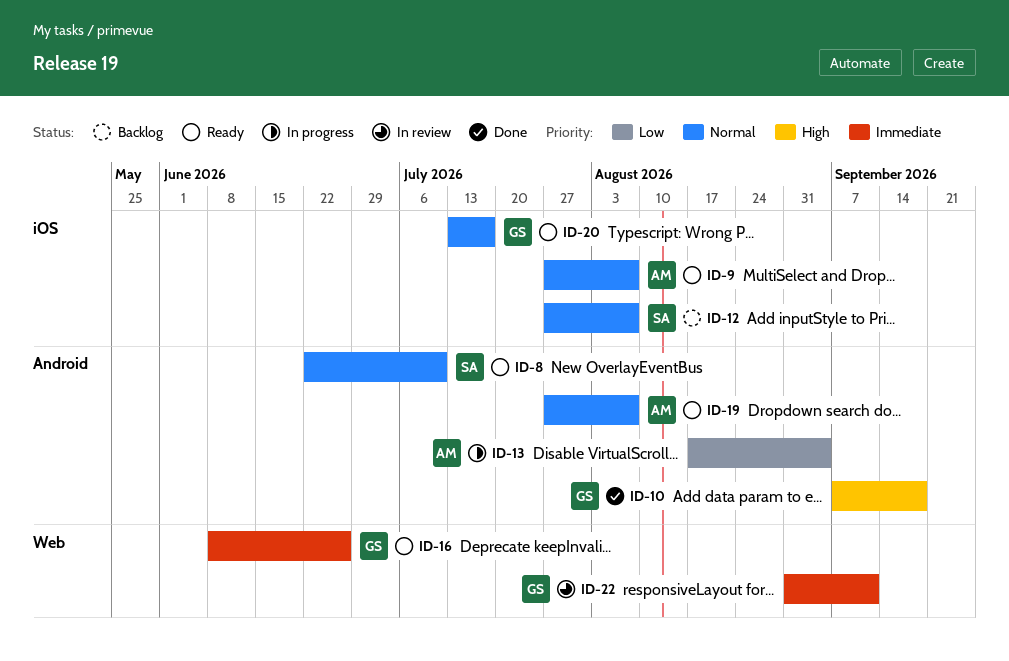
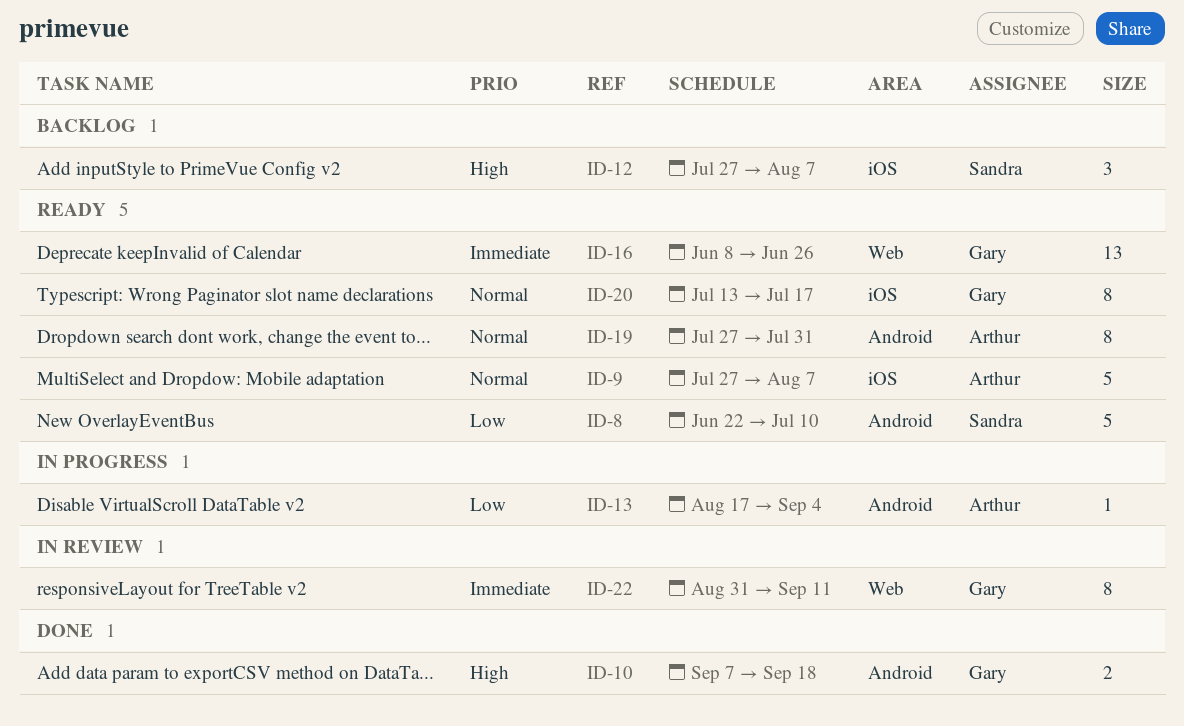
ID-8, priority: Normal -> Low
ID-12, priority: Normal -> High
ID-19, due: Aug 7 -> Jul 31

